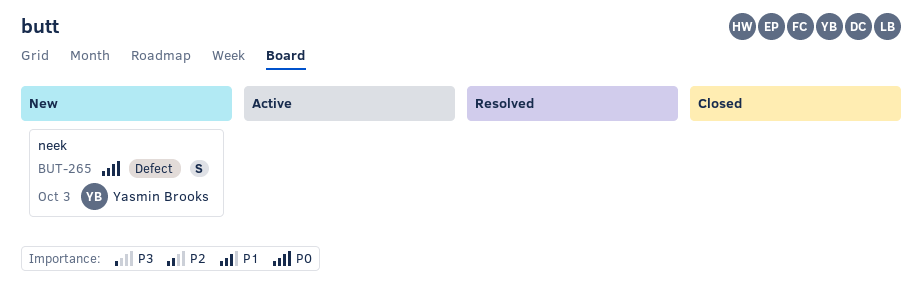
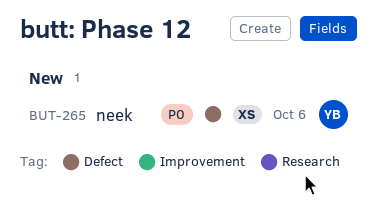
BUT-265, estimate: S -> XS
BUT-265, due: Oct 3 -> Oct 6

